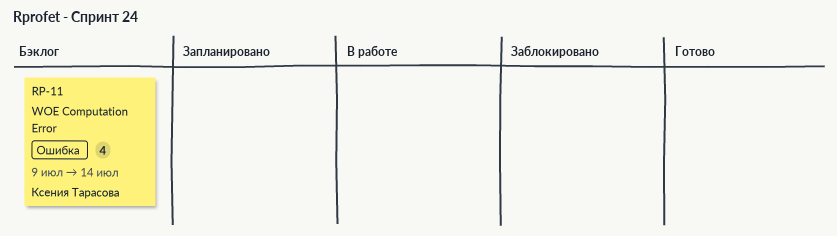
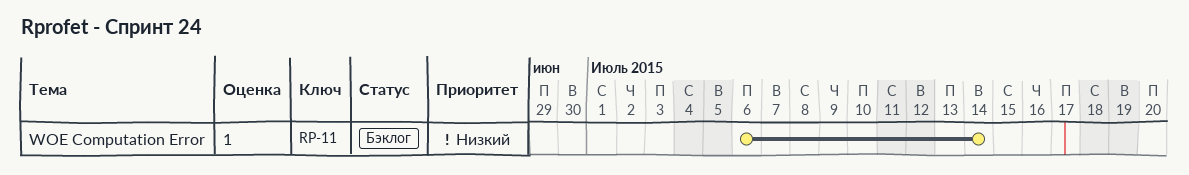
RP-11, estimate: 4 -> 1
RP-11, start: Jul 9 -> Jul 6

